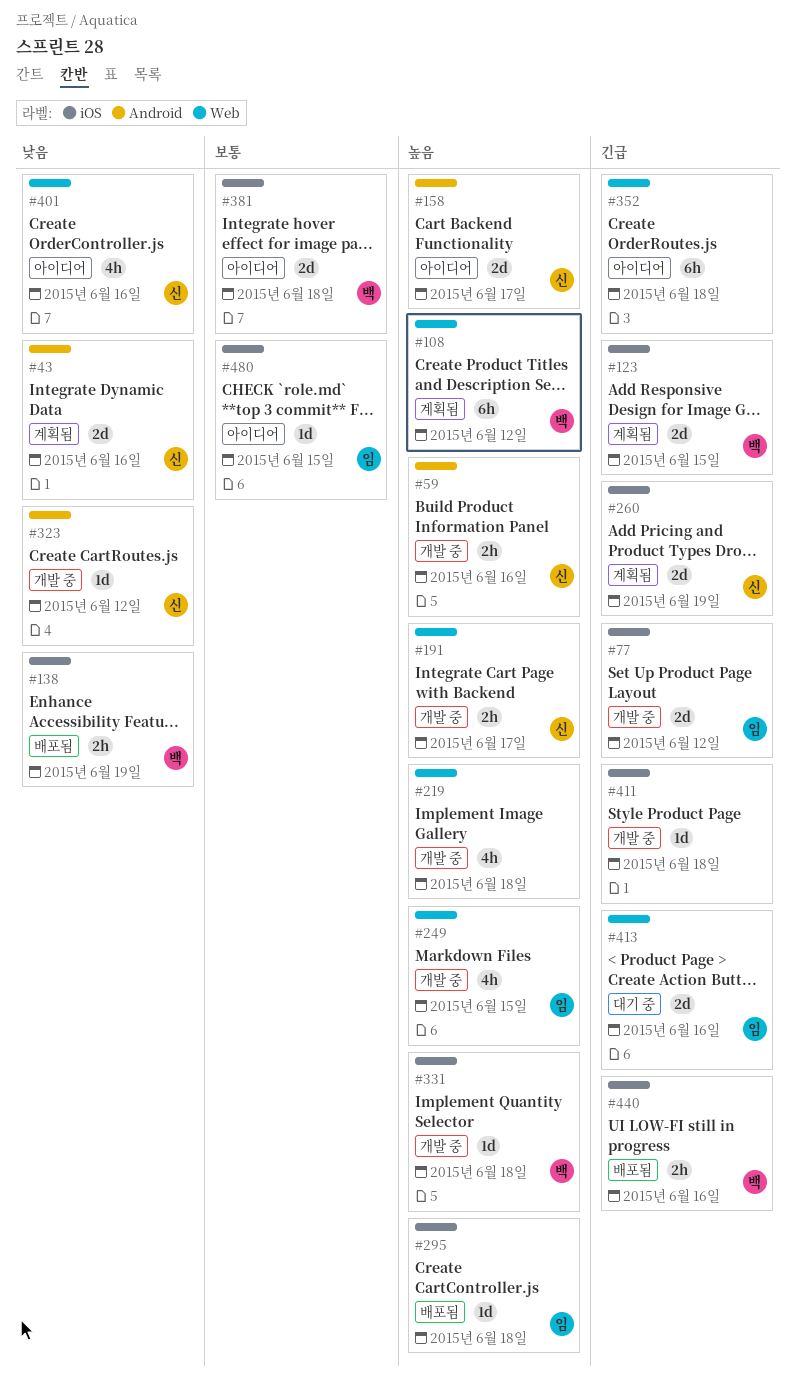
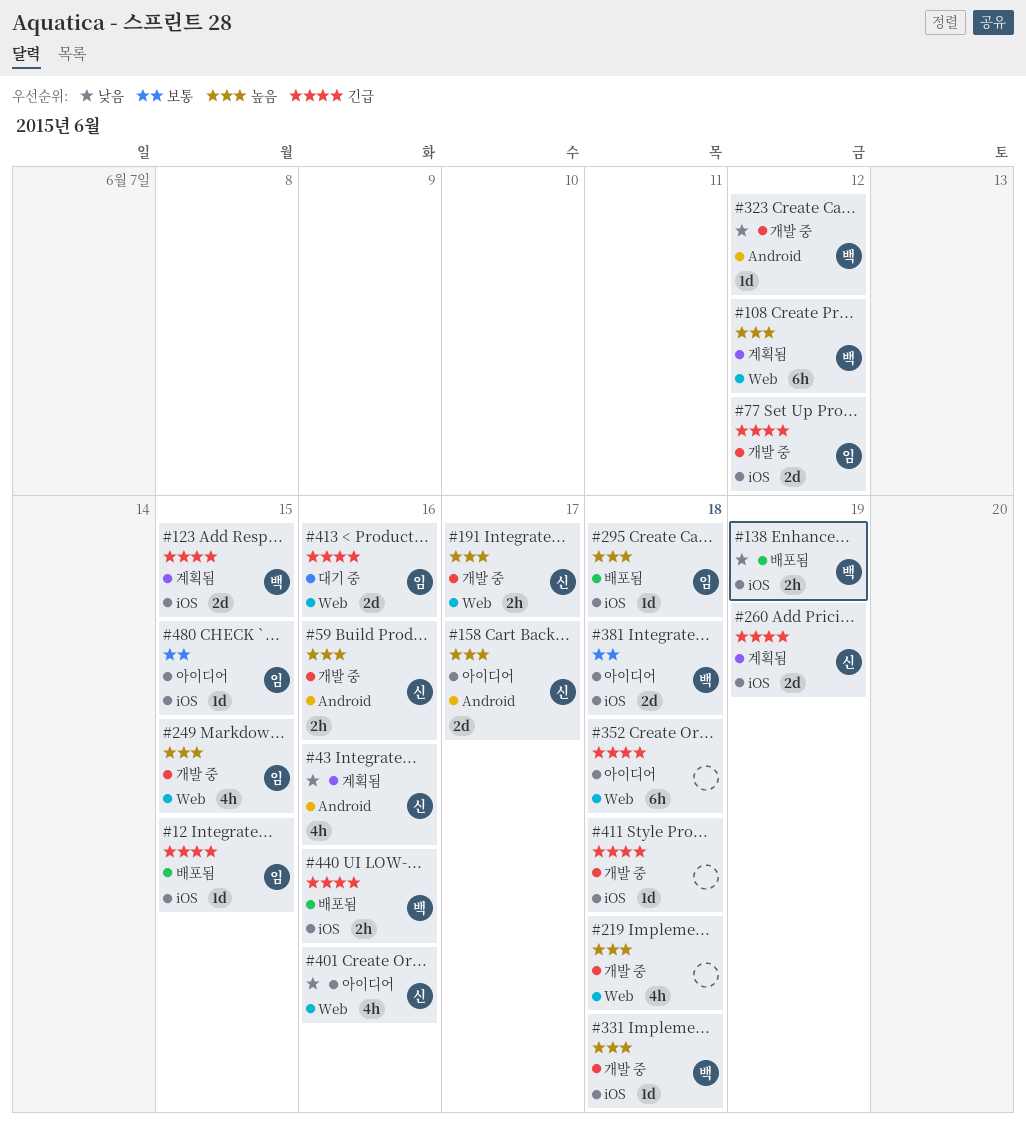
#12: none -> present
#43, estimate: 2d -> 4h
#323, owner: 신 -> 백

